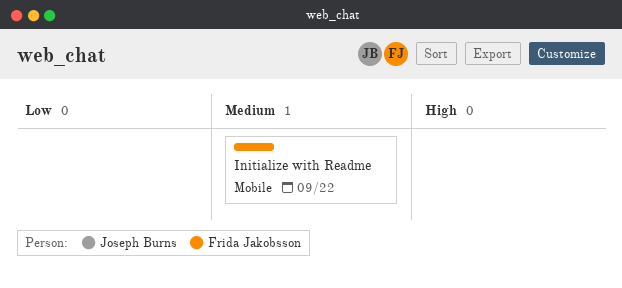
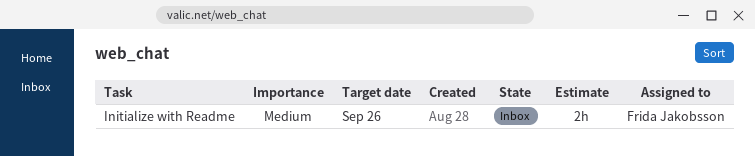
Initialize with Readme, due: Sep 22 -> Sep 26

